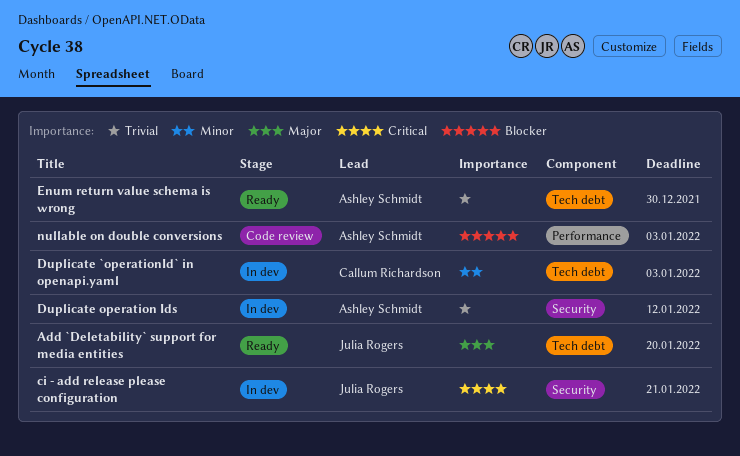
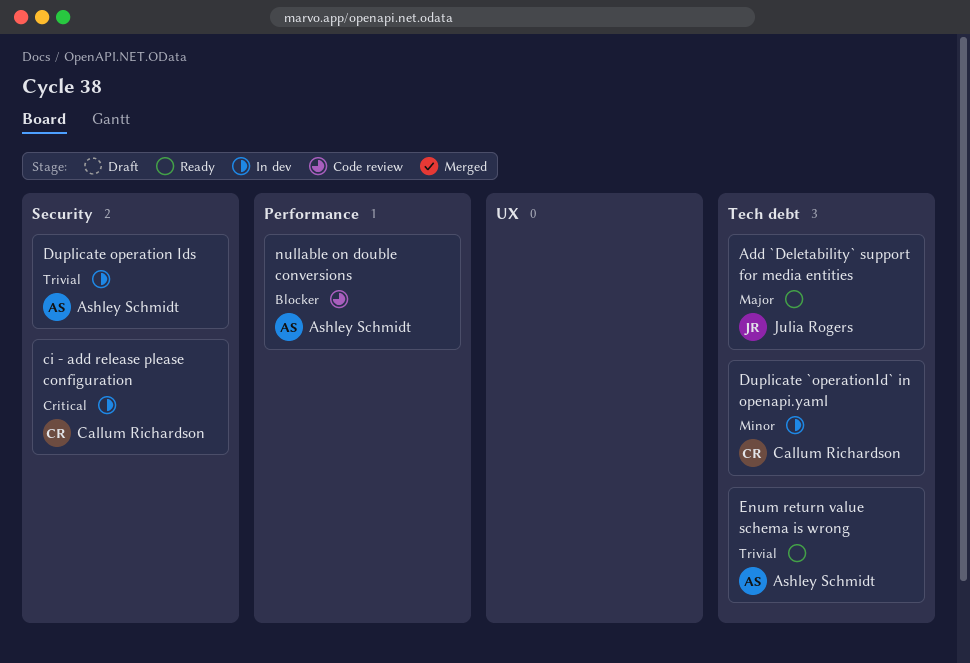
ci - add release please configuration, owner: Julia Rogers -> Callum Richardson

